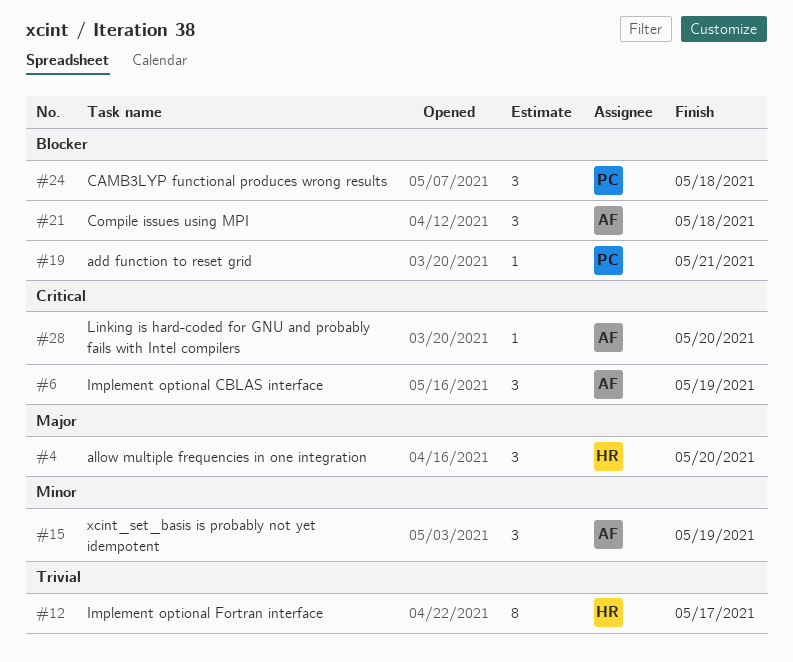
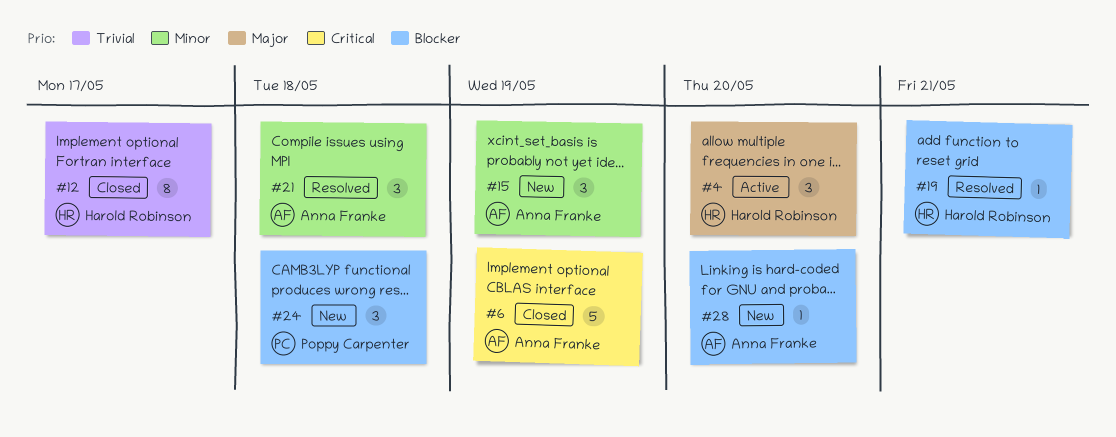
#6, estimate: 3 -> 5
#19, owner: Poppy Carpenter -> Harold Robinson
#21, priority: Blocker -> Minor
#28, priority: Critical -> Blocker

